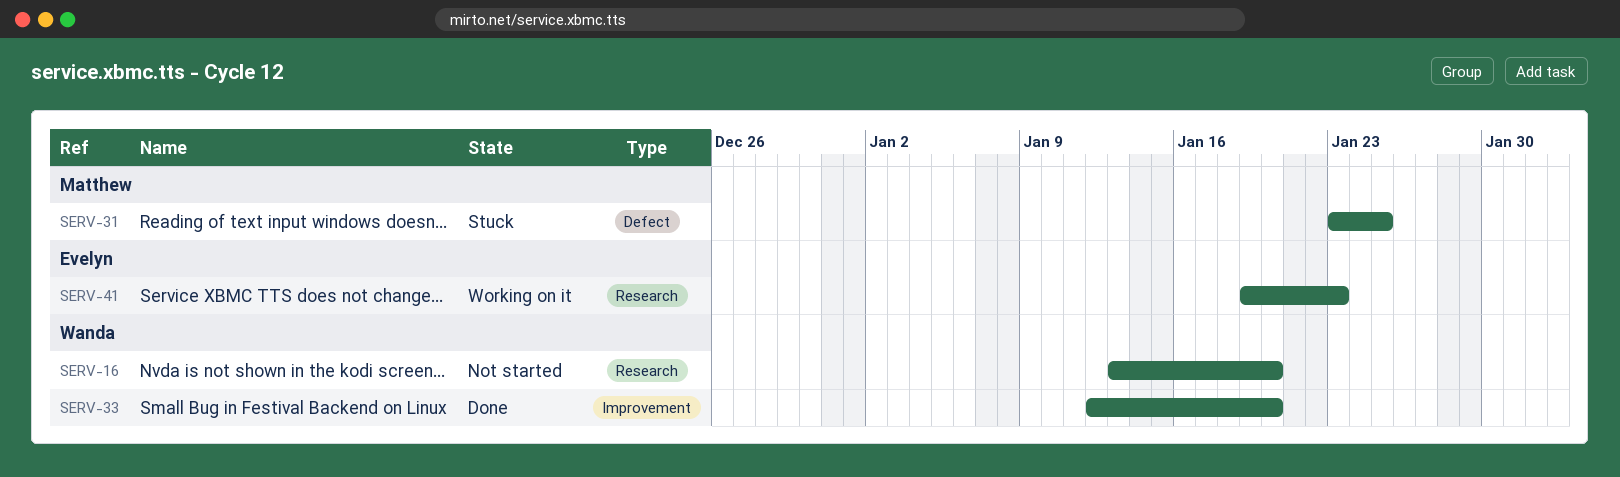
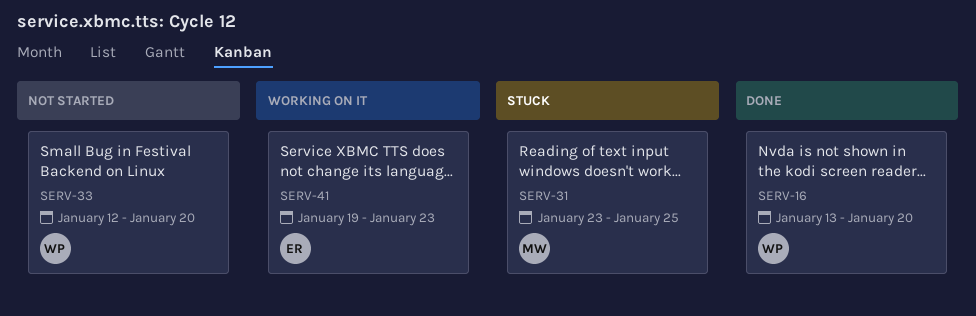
SERV-16, status: Not started -> Done
SERV-33, status: Done -> Not started

